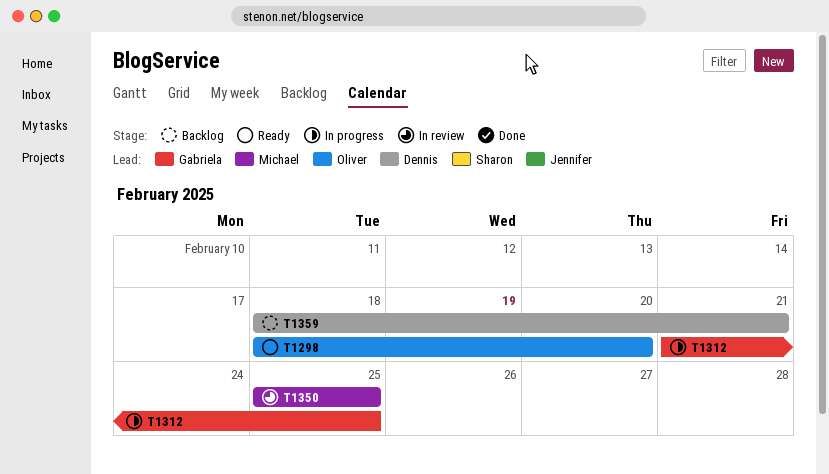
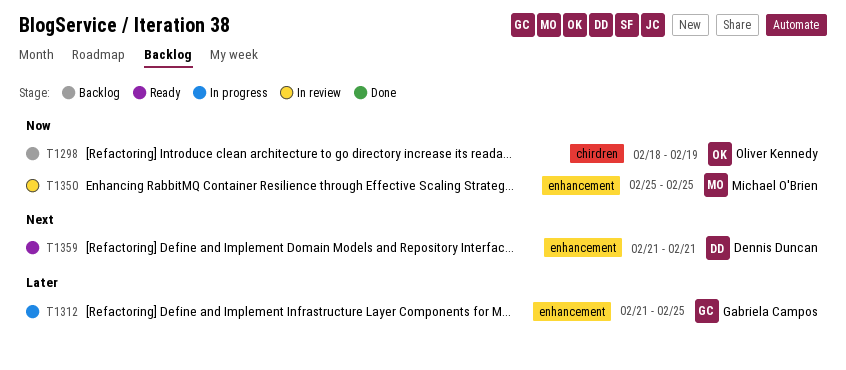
T1298, status: Ready -> Backlog
T1298, due: Feb 20 -> Feb 19
T1359, status: Backlog -> Ready
T1359, start: Feb 18 -> Feb 21

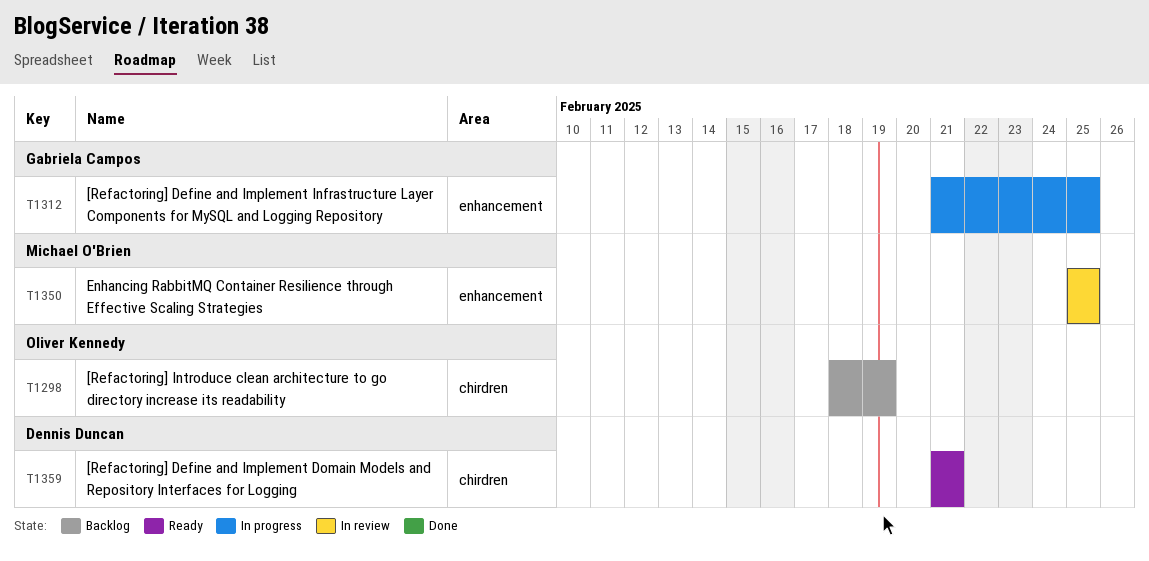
T1359, label: enhancement -> chirdren

